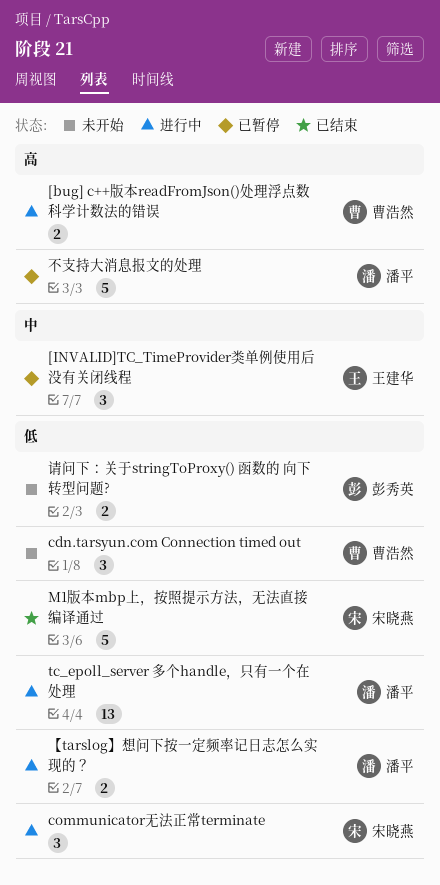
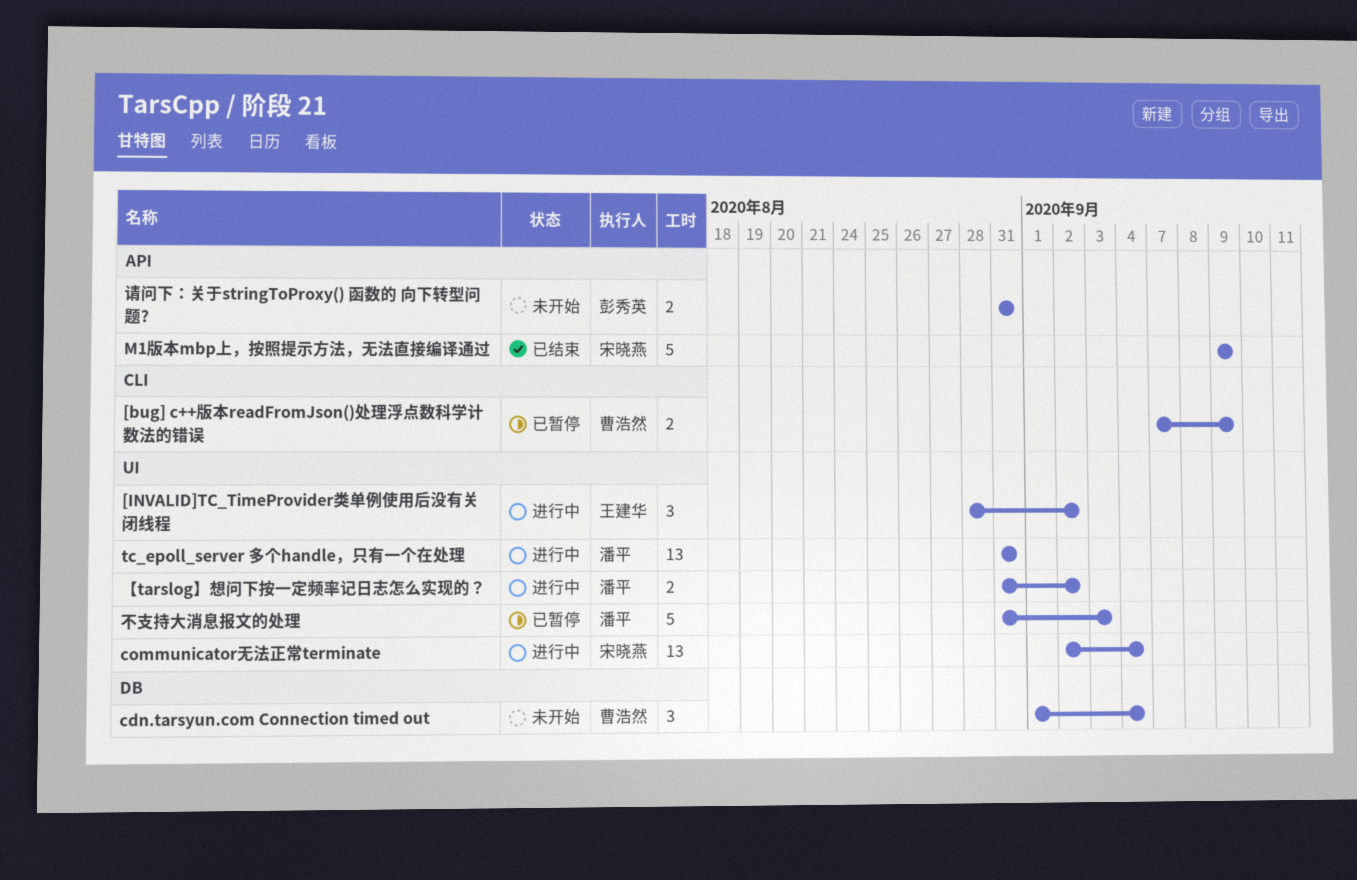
[bug] c++版本readFromJson()处理浮点数科学计数法的错误, status: 进行中 -> 已暂停
[INVALID]TC_TimeProvider类单例使用后没有关闭线程, status: 已暂停 -> 进行中
communicator无法正常terminate, estimate: 3 -> 13

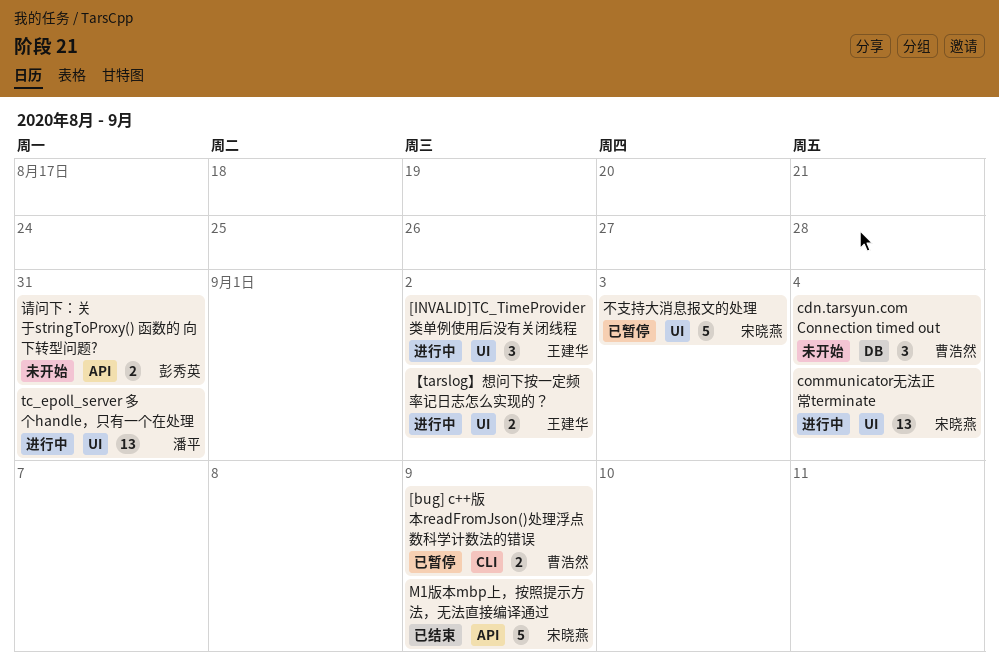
【tarslog】想问下按一定频率记日志怎么实现的？, owner: 潘平 -> 王建华
不支持大消息报文的处理, owner: 潘平 -> 宋晓燕

